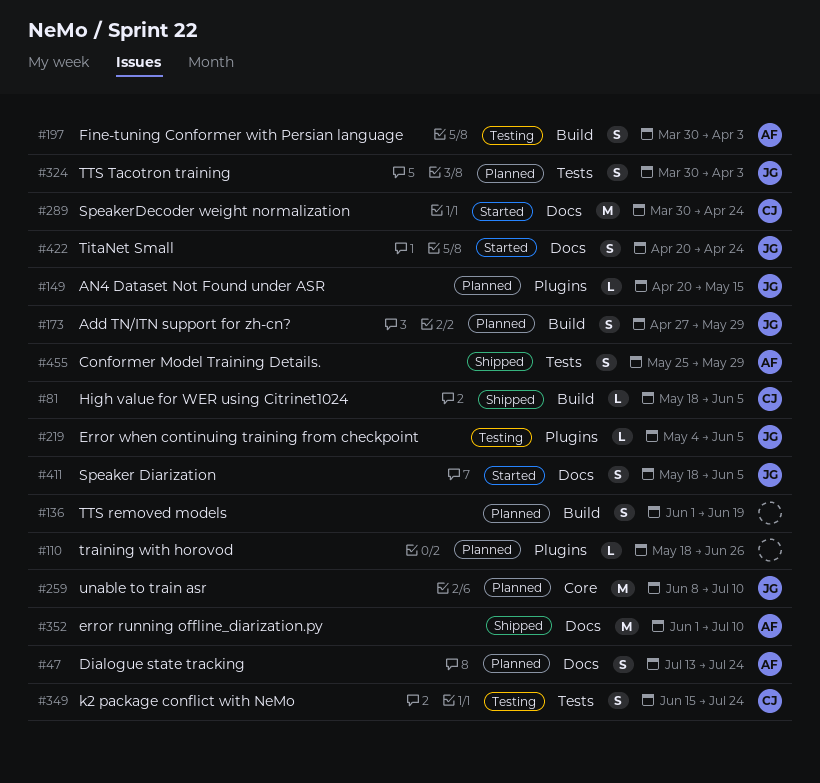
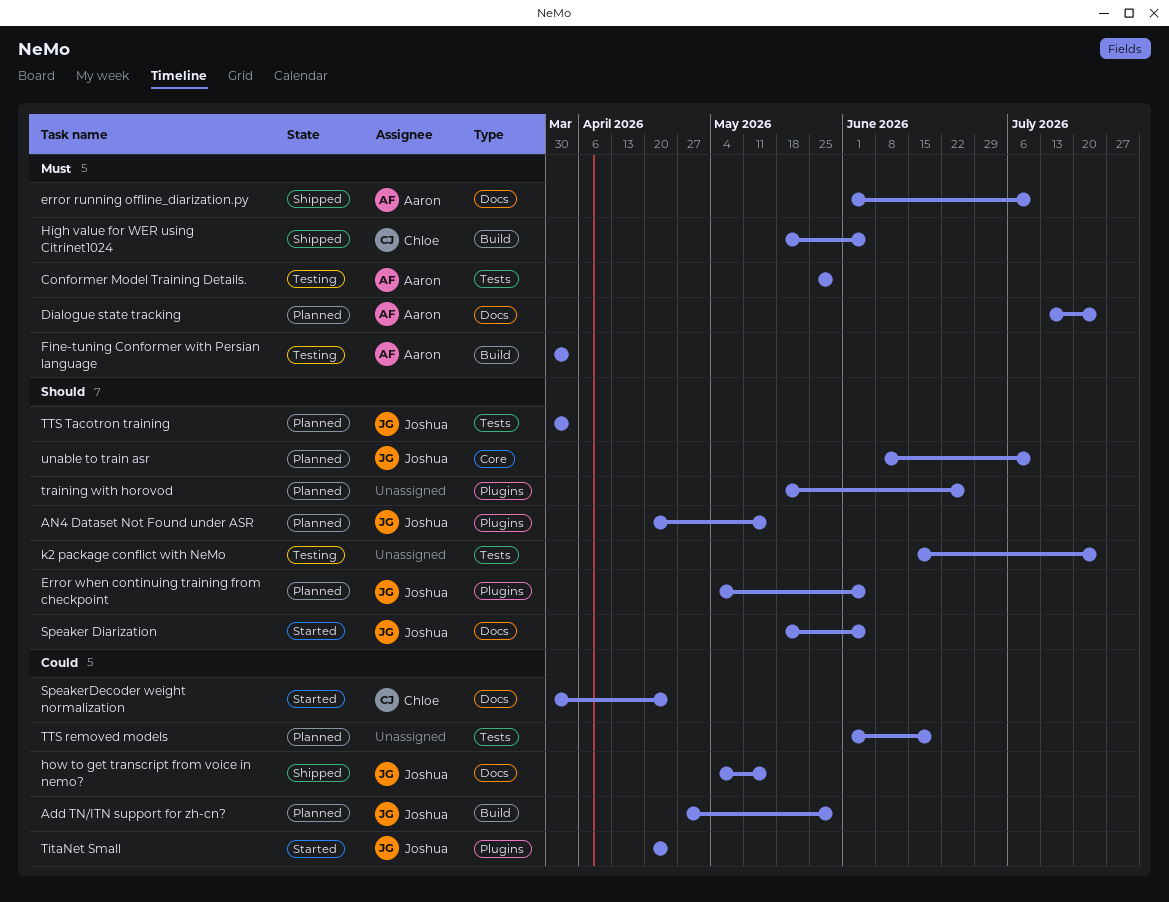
Conformer Model Training Details., status: Shipped -> Testing
Error when continuing training from checkpoint, status: Testing -> Planned
how to get transcript from voice in nemo?: none -> present
k2 package conflict with NeMo, owner: Chloe -> none
TitaNet Small, label: Docs -> Plugins
TTS removed models, label: Build -> Tests

